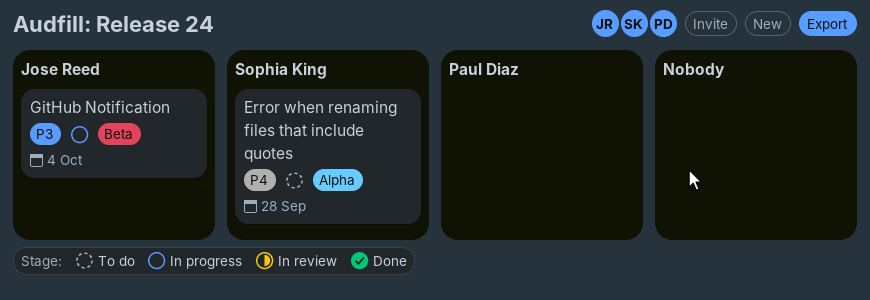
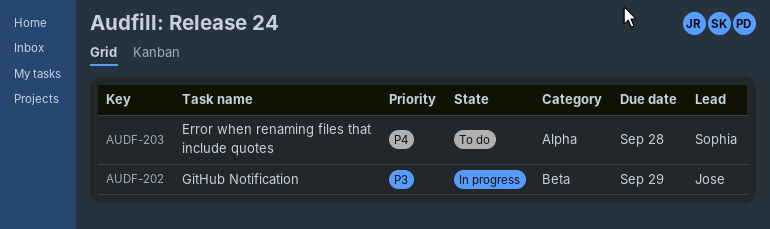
GitHub Notification, due: Oct 4 -> Sep 29

